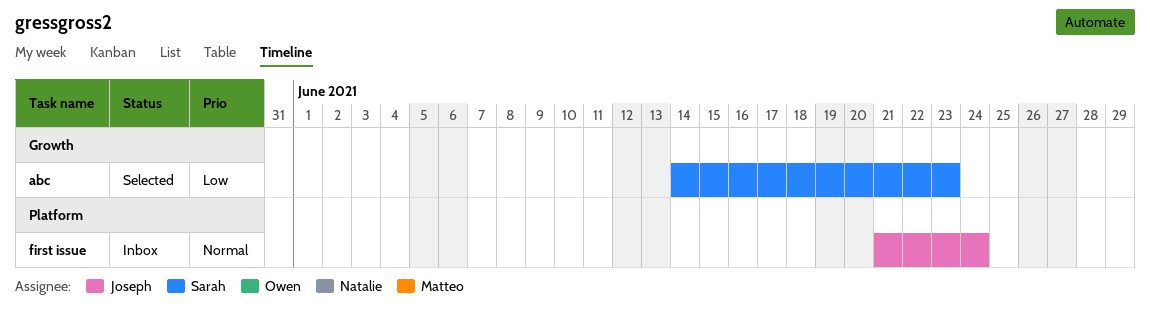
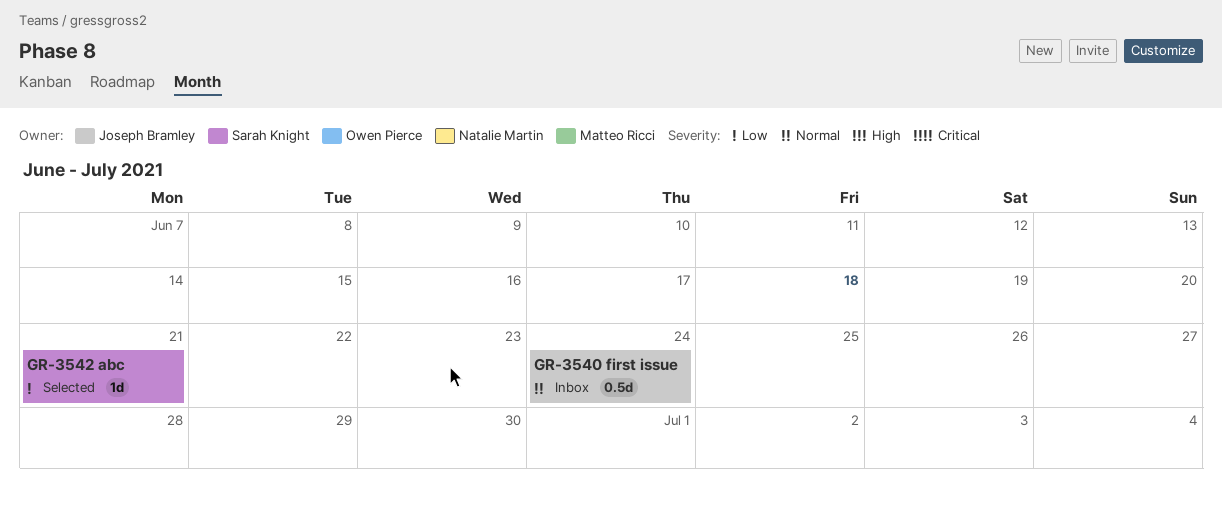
abc, due: Jun 23 -> Jun 21

